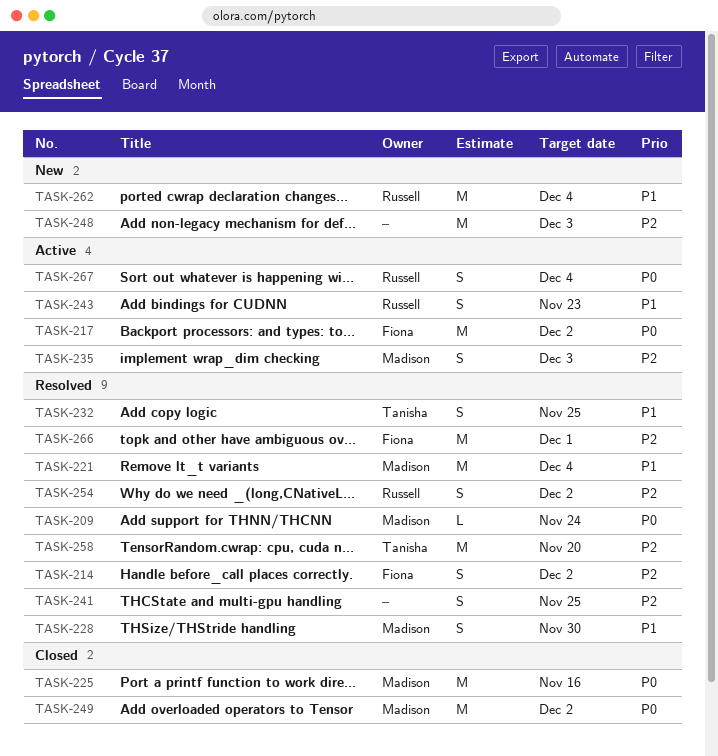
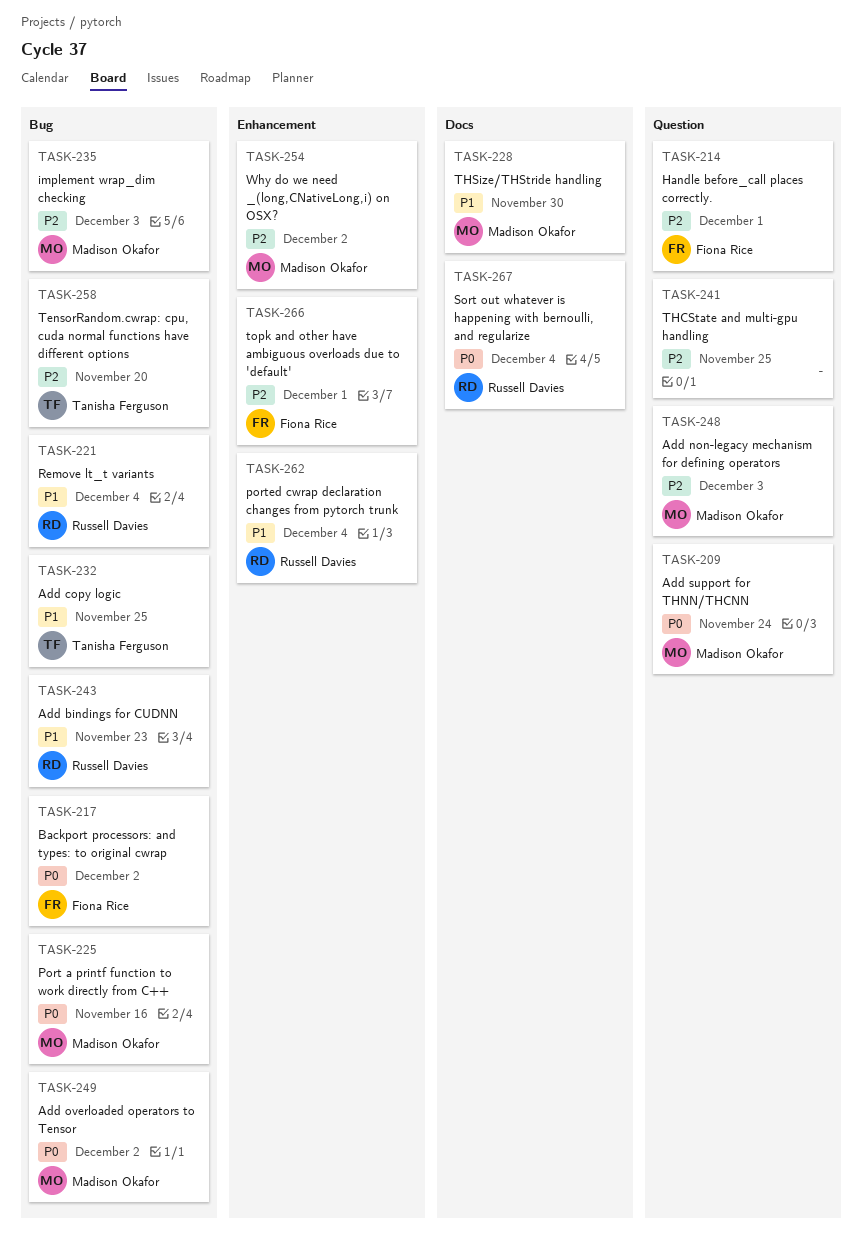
TASK-214, due: Dec 2 -> Dec 1
TASK-221, owner: Madison Okafor -> Russell Davies
TASK-248, owner: none -> Madison Okafor
TASK-254, owner: Russell Davies -> Madison Okafor

